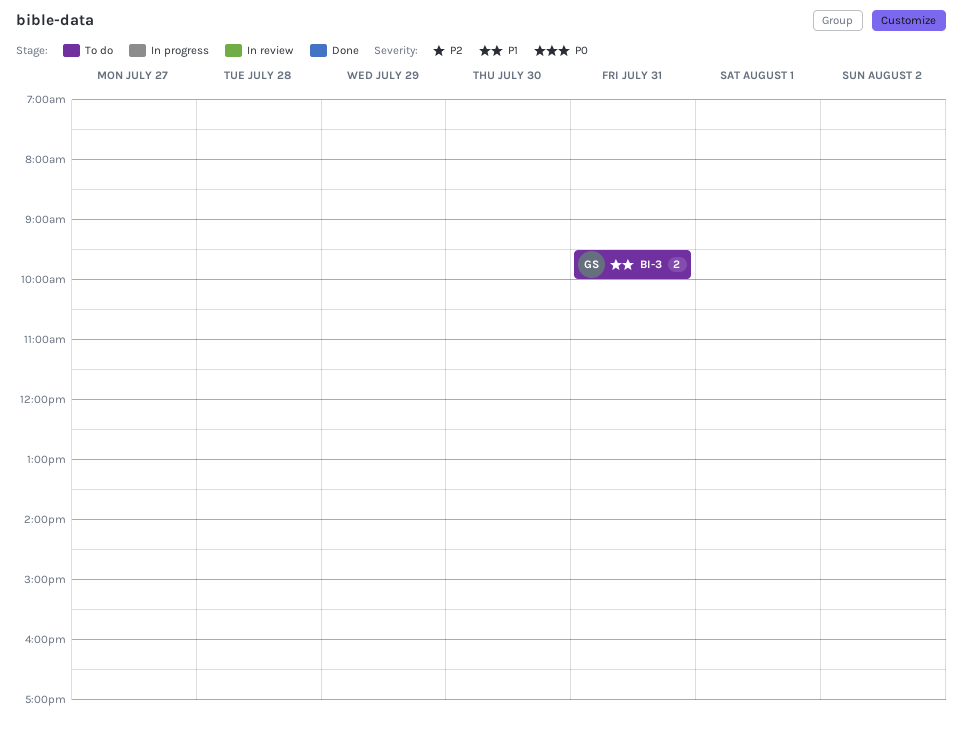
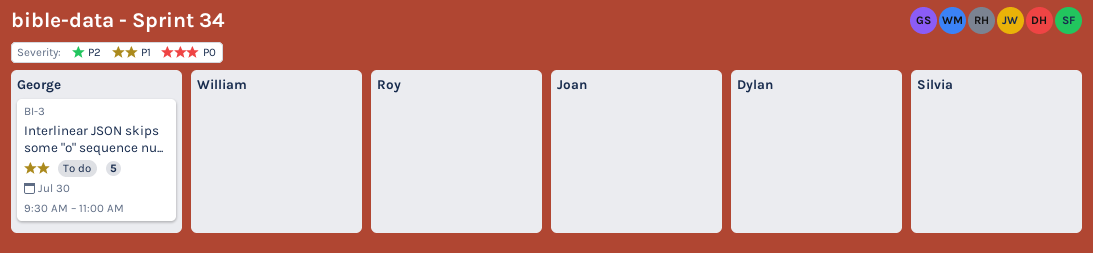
BI-3, estimate: 2 -> 5
BI-3, day: Jul 31 -> Jul 30
BI-3, ends: 10:00 -> 11:00

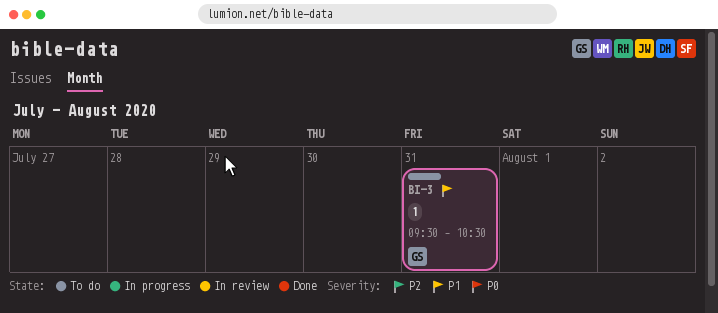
BI-3, estimate: 5 -> 1
BI-3, day: Jul 30 -> Jul 31
BI-3, ends: 11:00 -> 10:30

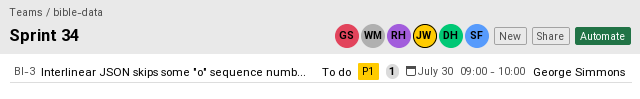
BI-3, day: Jul 31 -> Jul 30
BI-3, begins: 09:30 -> 09:00
BI-3, ends: 10:30 -> 10:00

